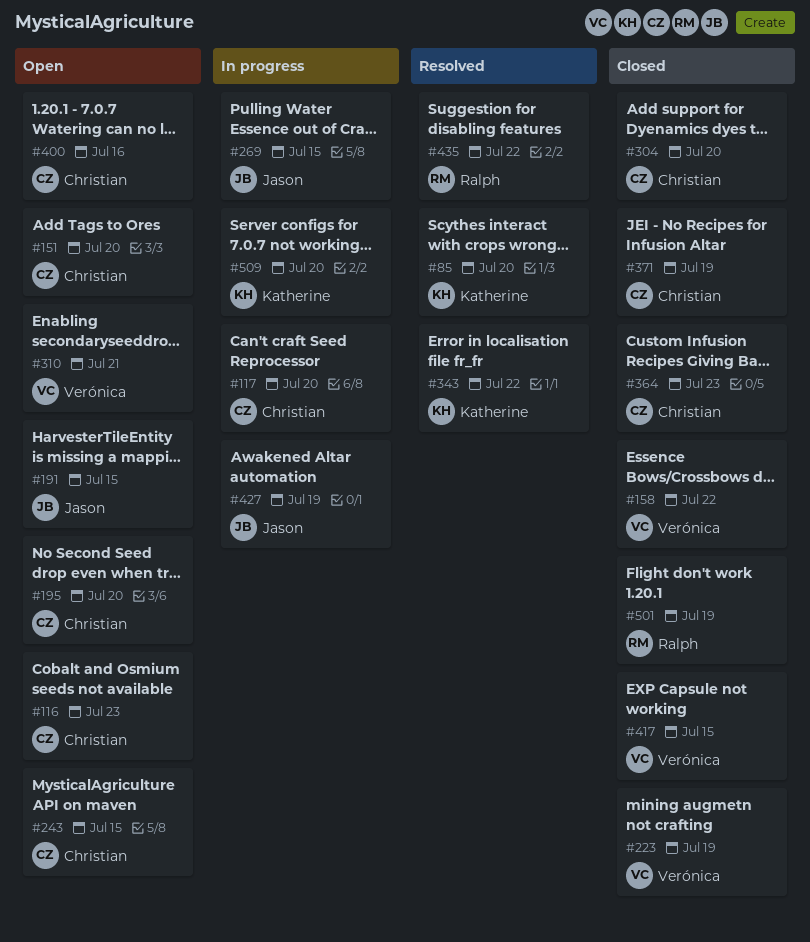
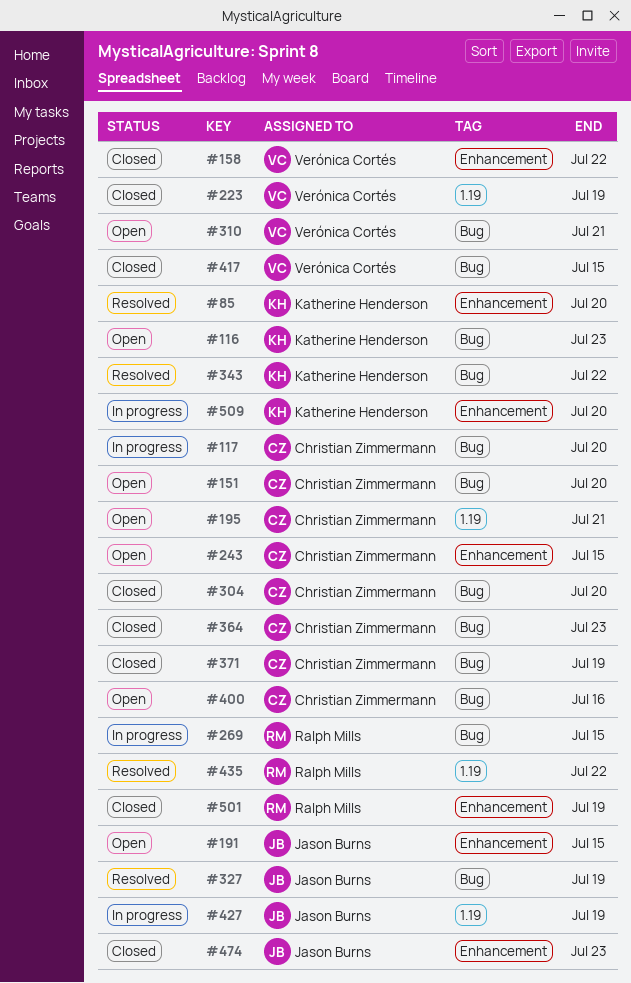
#116, owner: Christian Zimmermann -> Katherine Henderson
#195, due: Jul 20 -> Jul 21
#269, owner: Jason Burns -> Ralph Mills
#327: none -> present
#474: none -> present

